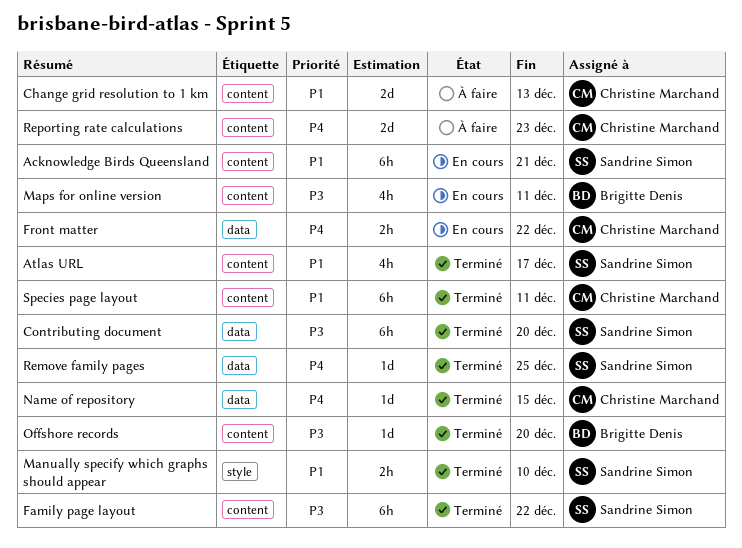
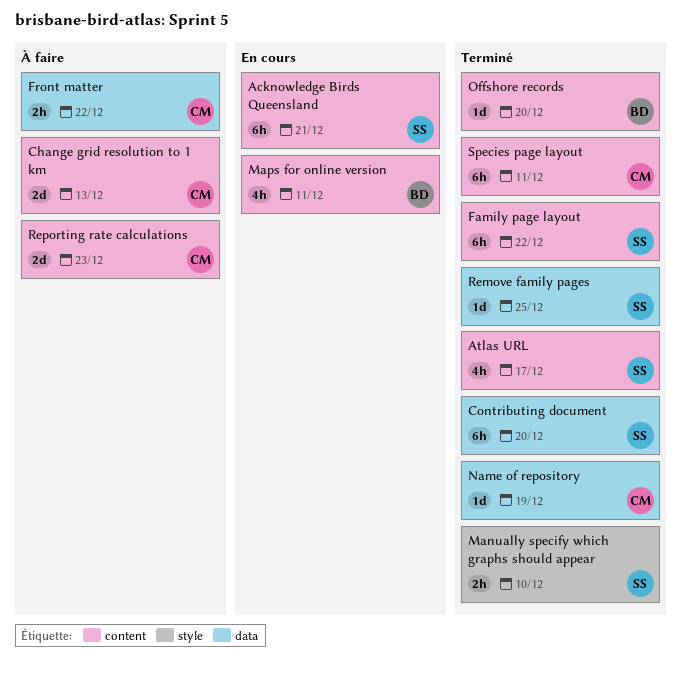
Front matter, status: En cours -> À faire
Name of repository, due: Dec 15 -> Dec 19

